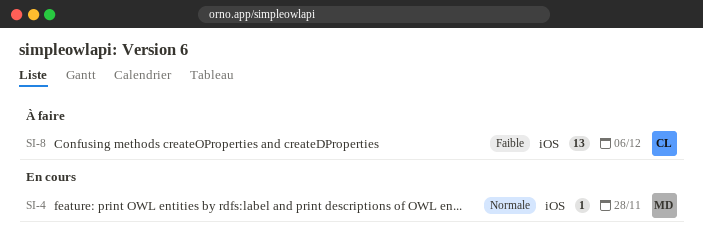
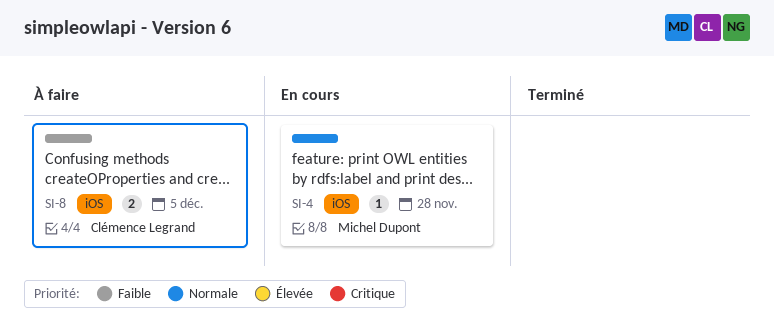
SI-8, estimate: 13 -> 2
SI-8, due: Dec 6 -> Dec 5

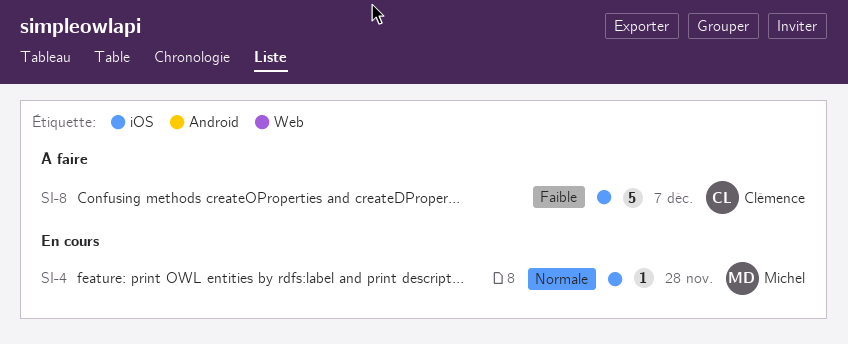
SI-8, estimate: 2 -> 5
SI-8, due: Dec 5 -> Dec 7

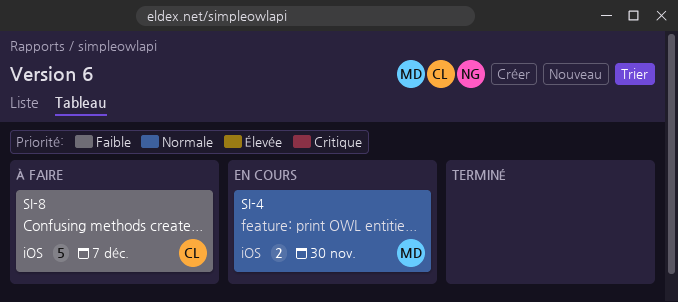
SI-4, estimate: 1 -> 2
SI-4, due: Nov 28 -> Nov 30

